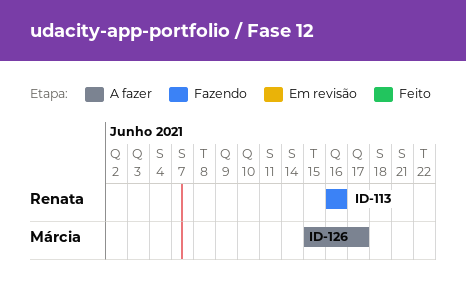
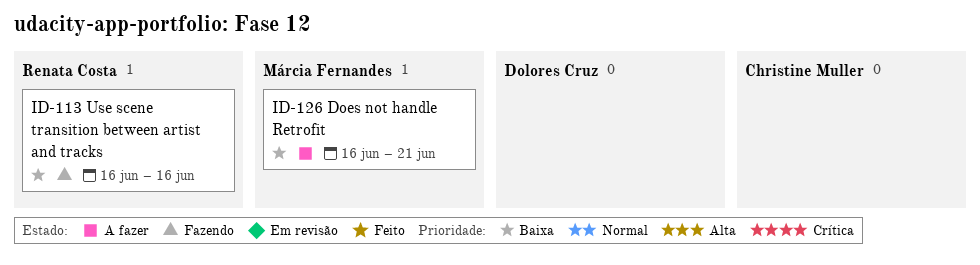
ID-126, start: Jun 15 -> Jun 16
ID-126, due: Jun 17 -> Jun 21

